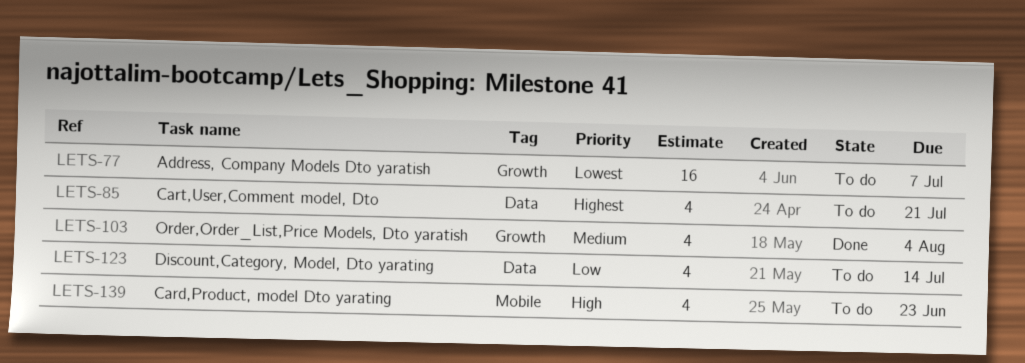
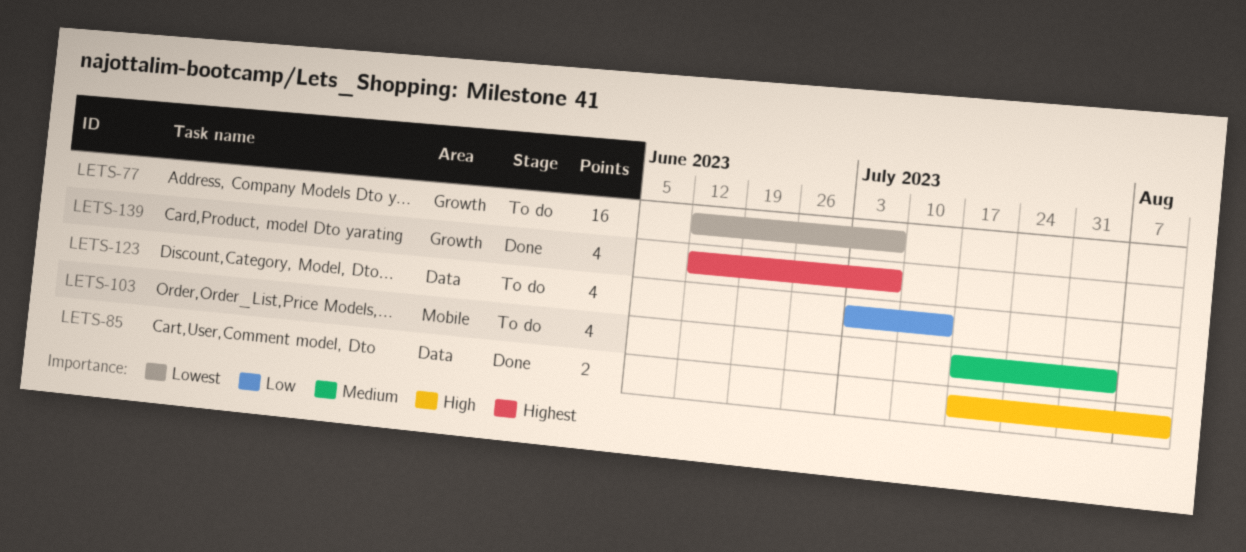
LETS-85, status: To do -> Done
LETS-85, priority: Highest -> High
LETS-85, estimate: 4 -> 2
LETS-85, due: Jul 21 -> Aug 11
LETS-103, status: Done -> To do
LETS-103, label: Growth -> Mobile
LETS-139, status: To do -> Done
LETS-139, priority: High -> Highest
LETS-139, label: Mobile -> Growth
LETS-139, due: Jun 23 -> Jul 7

